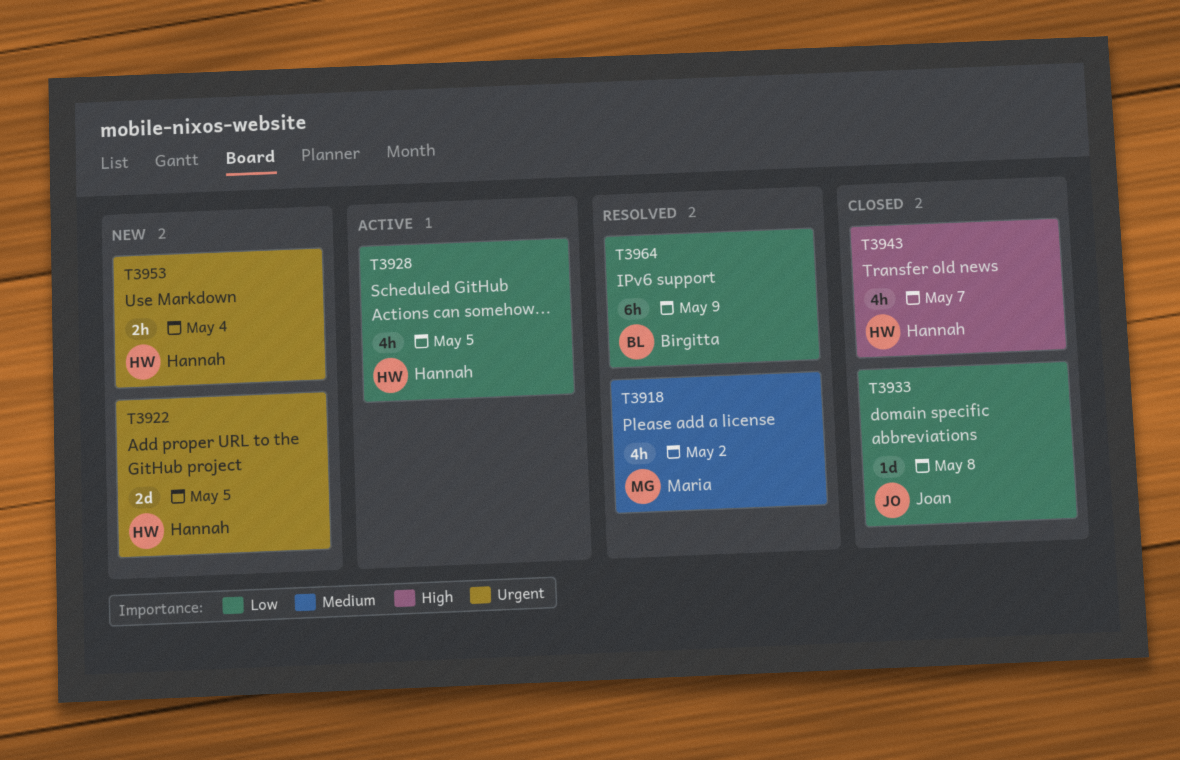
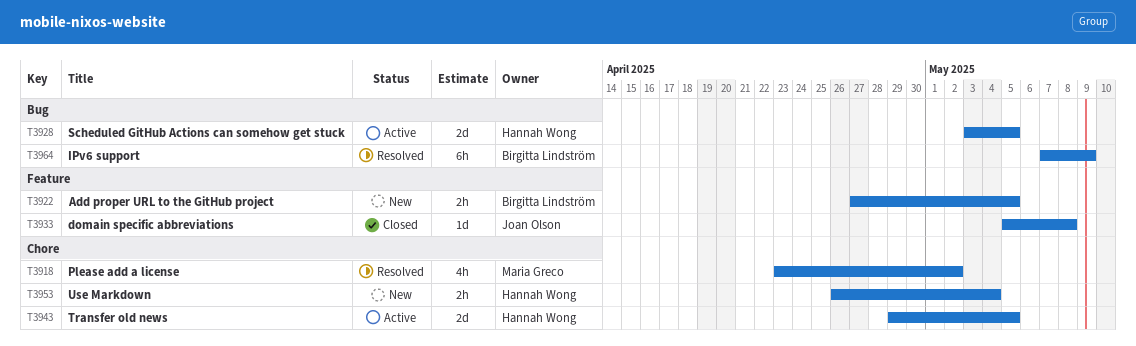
T3922, owner: Hannah Wong -> Birgitta Lindström
T3922, estimate: 2d -> 2h
T3928, estimate: 4h -> 2d
T3943, status: Closed -> Active
T3943, estimate: 4h -> 2d
T3943, due: May 7 -> May 5

